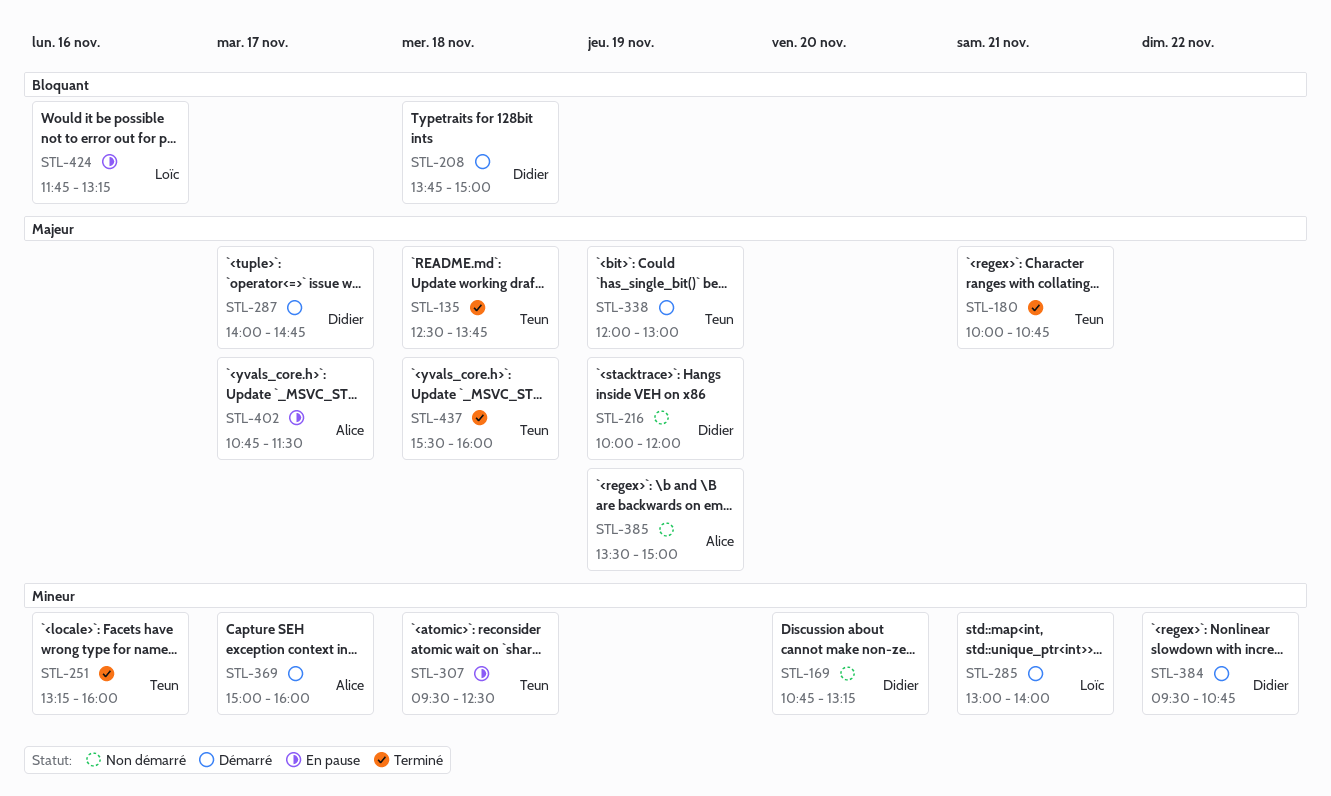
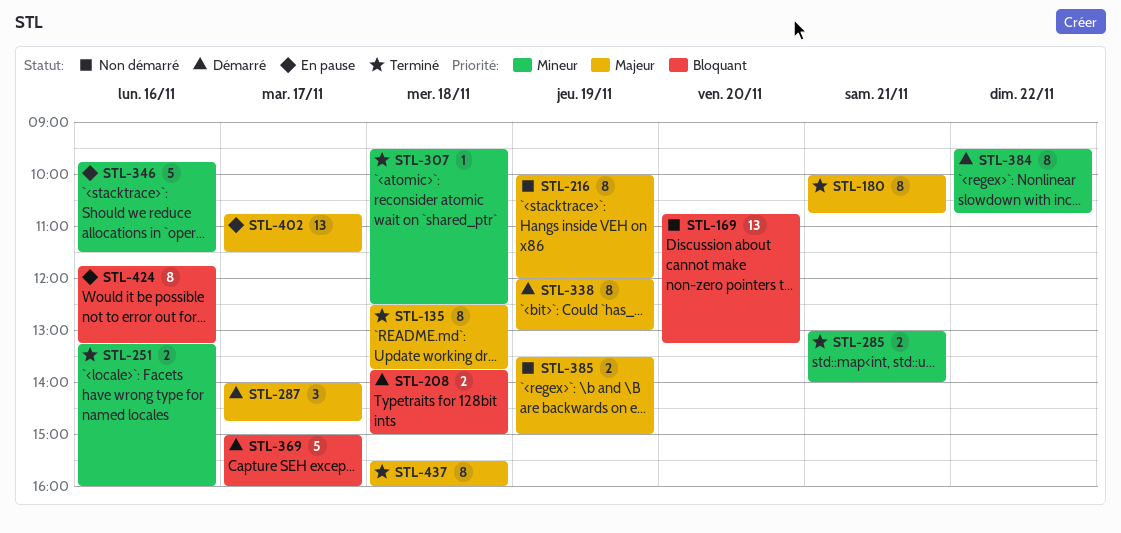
STL-169, priority: Mineur -> Bloquant
STL-285, status: Démarré -> Terminé
STL-307, status: En pause -> Terminé
STL-346: none -> present
STL-369, priority: Mineur -> Bloquant

